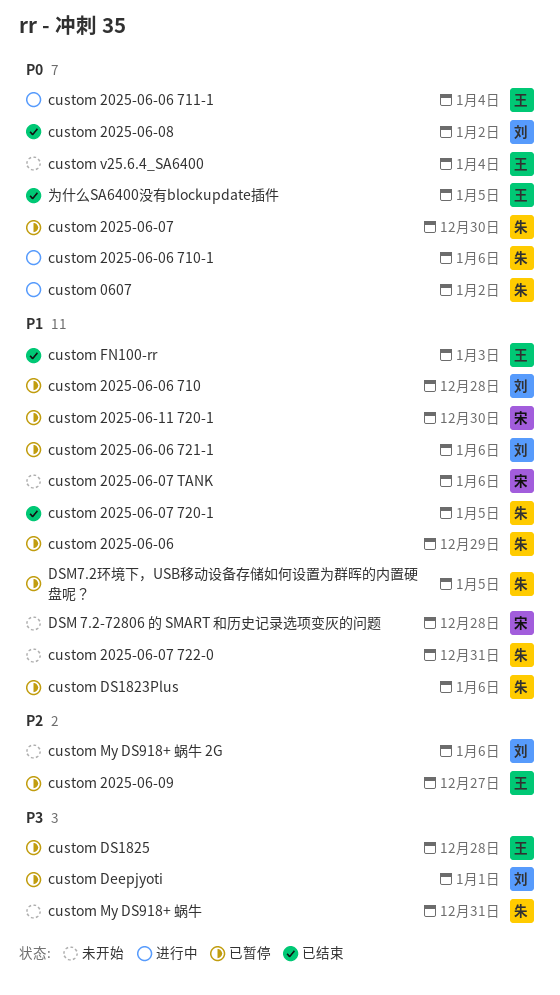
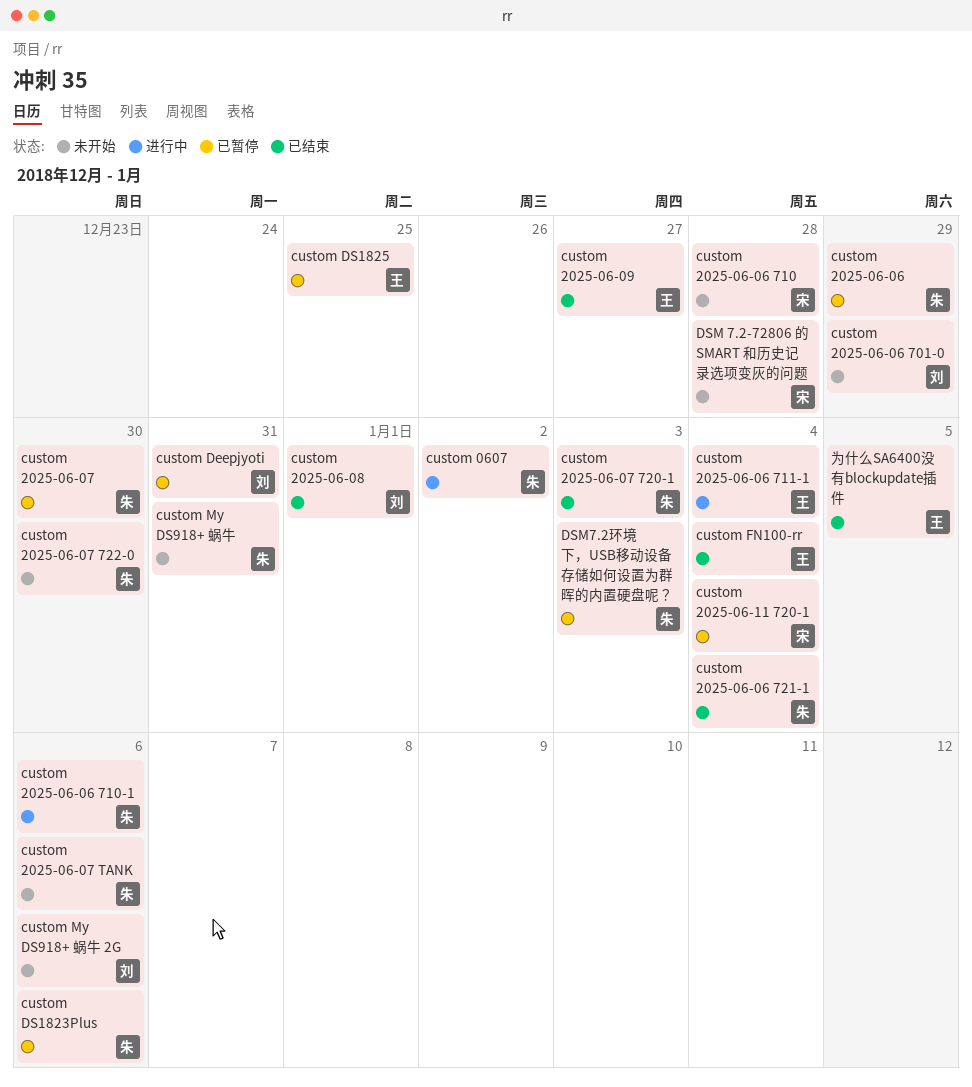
custom 2025-06-06 701-0: none -> present
custom 2025-06-06 710, status: 已暂停 -> 未开始
custom 2025-06-06 710, owner: 刘 -> 宋
custom 2025-06-06 721-1, status: 已暂停 -> 已结束
custom 2025-06-06 721-1, owner: 刘 -> 朱
custom 2025-06-06 721-1, due: Jan 6 -> Jan 4
custom 2025-06-07 720-1, due: Jan 5 -> Jan 3
custom 2025-06-07 722-0, due: Dec 31 -> Dec 30
custom 2025-06-07 TANK, owner: 宋 -> 朱
custom 2025-06-08, due: Jan 2 -> Jan 1
custom 2025-06-09, status: 已暂停 -> 已结束
custom 2025-06-11 720-1, due: Dec 30 -> Jan 4
custom Deepjyoti, due: Jan 1 -> Dec 31
custom DS1825, due: Dec 28 -> Dec 25
custom FN100-rr, due: Jan 3 -> Jan 4
custom v25.6.4_SA6400: present -> none
DSM7.2环境下，USB移动设备存储如何设置为群晖的内置硬盘呢？, due: Jan 5 -> Jan 3

